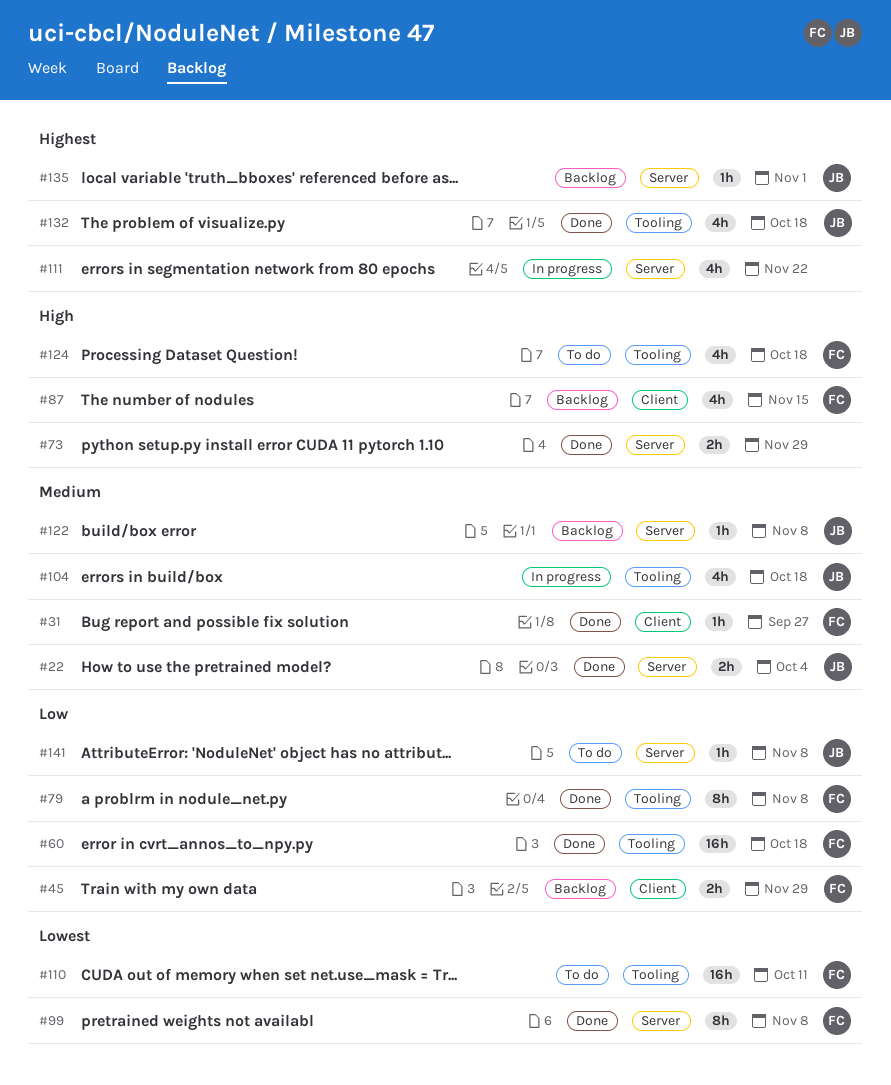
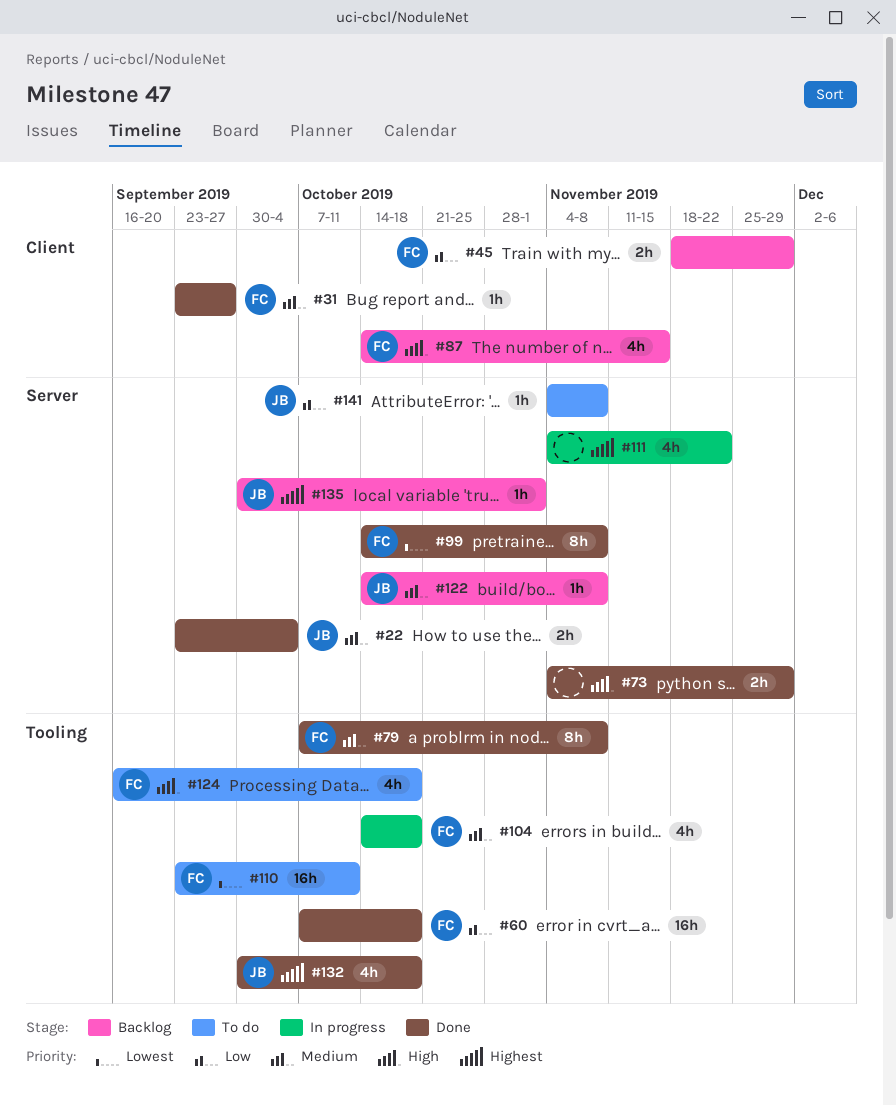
#79, priority: Low -> Medium
#104, owner: JB -> FC

